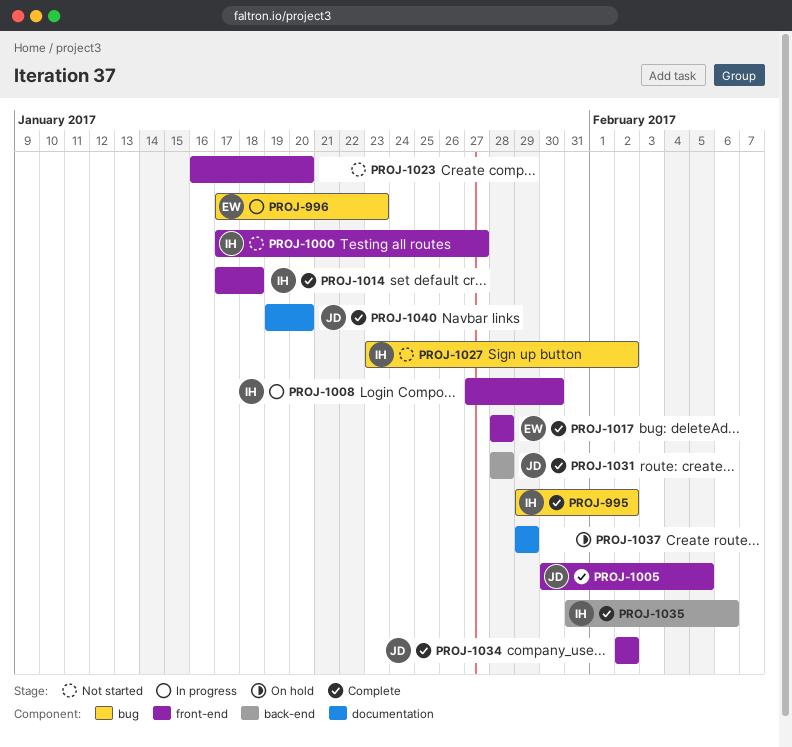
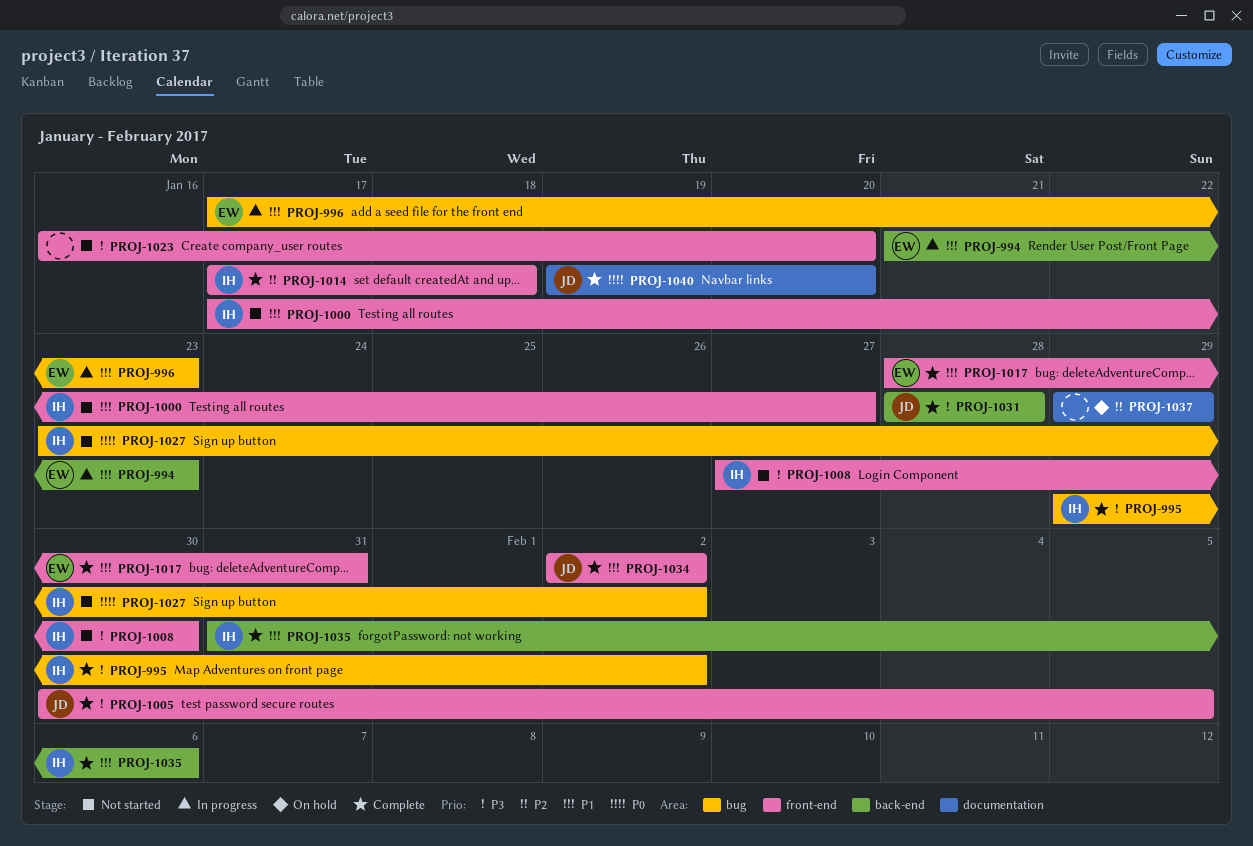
PROJ-994: none -> present
PROJ-1008, status: In progress -> Not started
PROJ-1017, due: Jan 28 -> Jan 31

